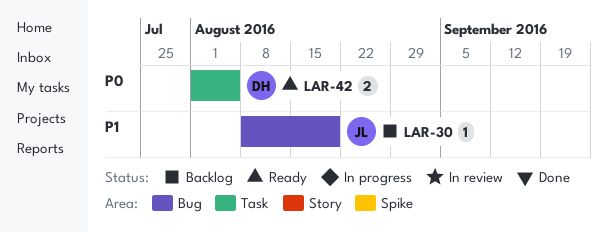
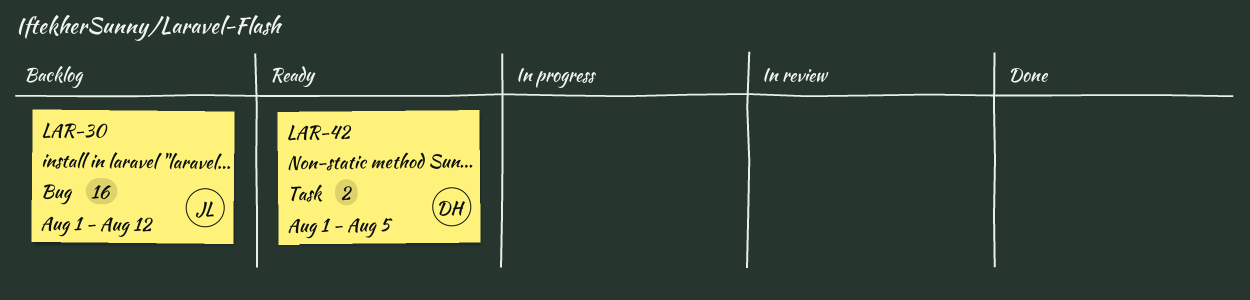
LAR-30, estimate: 1 -> 16
LAR-30, start: Aug 8 -> Aug 1
LAR-30, due: Aug 19 -> Aug 12

